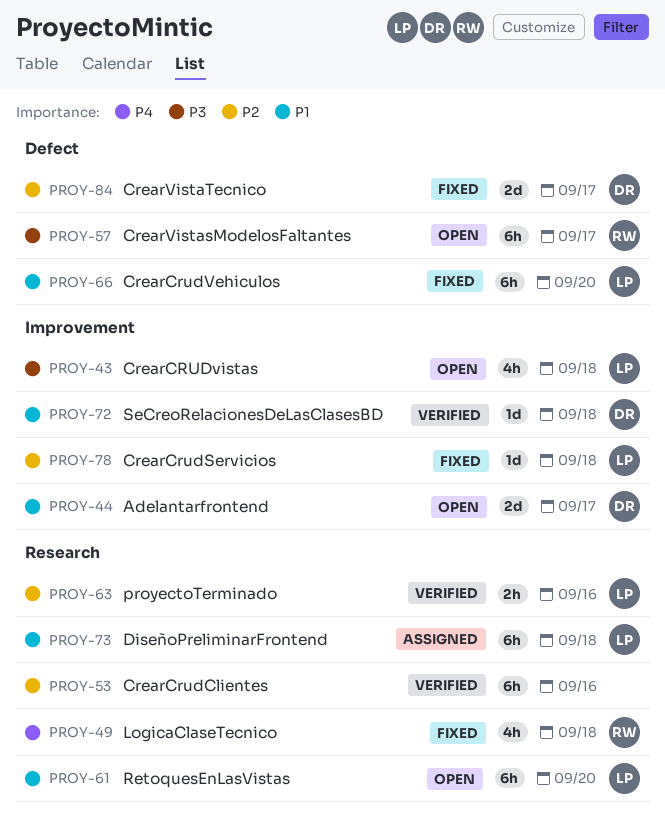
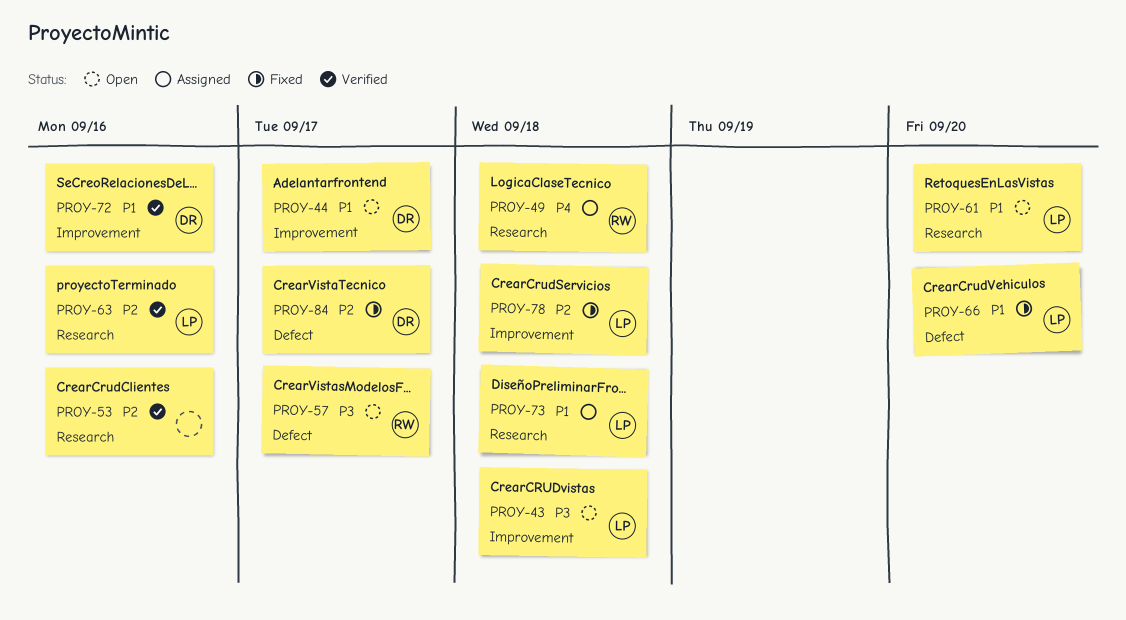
PROY-49, status: Fixed -> Assigned
PROY-72, due: Sep 18 -> Sep 16

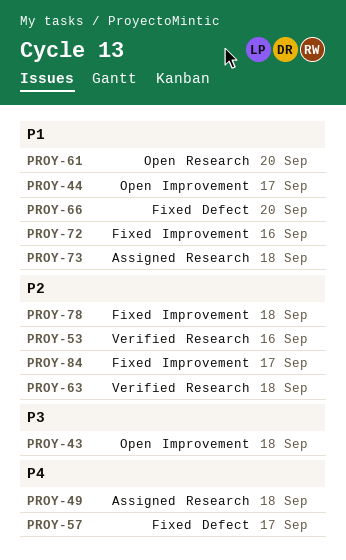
PROY-57, status: Open -> Fixed
PROY-57, priority: P3 -> P4
PROY-63, due: Sep 16 -> Sep 18
PROY-72, status: Verified -> Fixed
PROY-84, label: Defect -> Improvement

